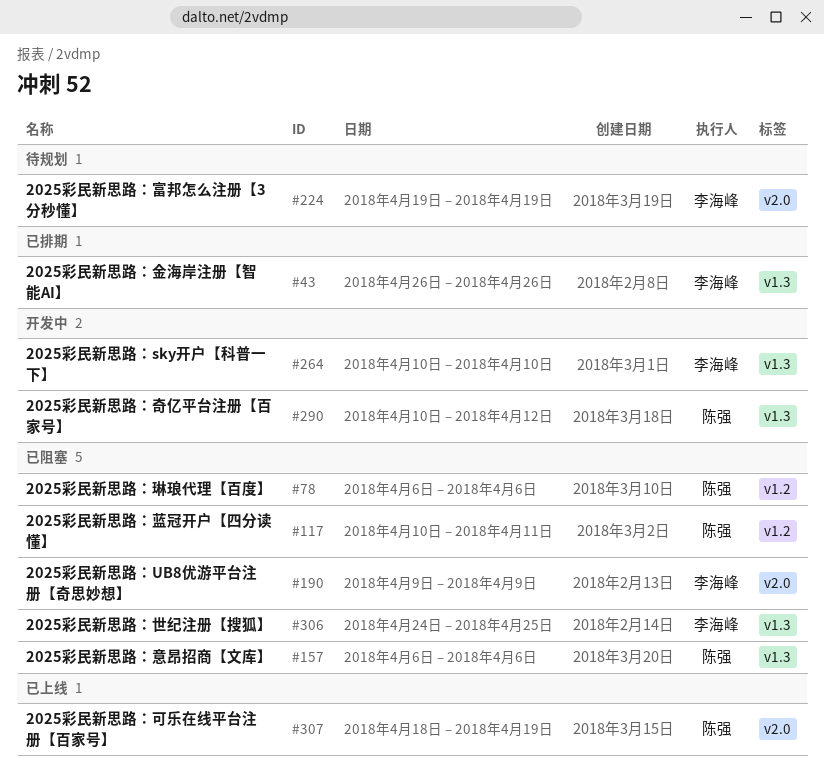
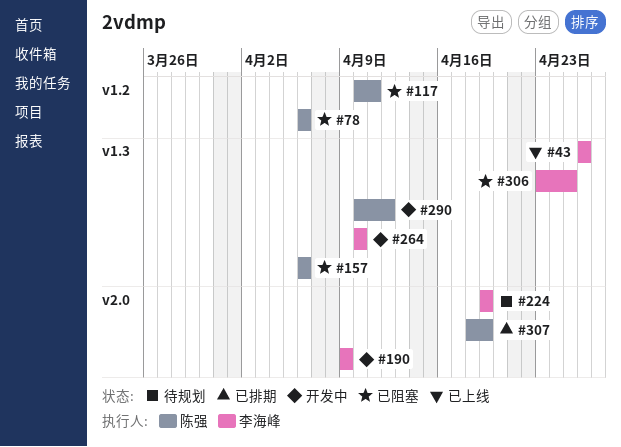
#43, status: 已排期 -> 已上线
#190, status: 已阻塞 -> 开发中
#306, start: Apr 24 -> Apr 23
#307, status: 已上线 -> 已排期

